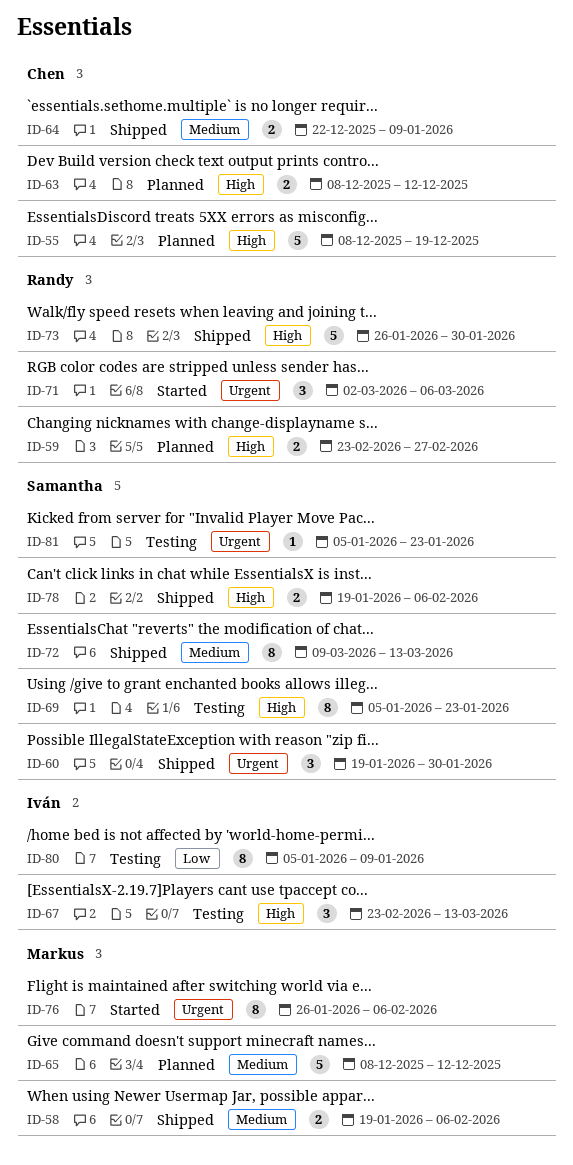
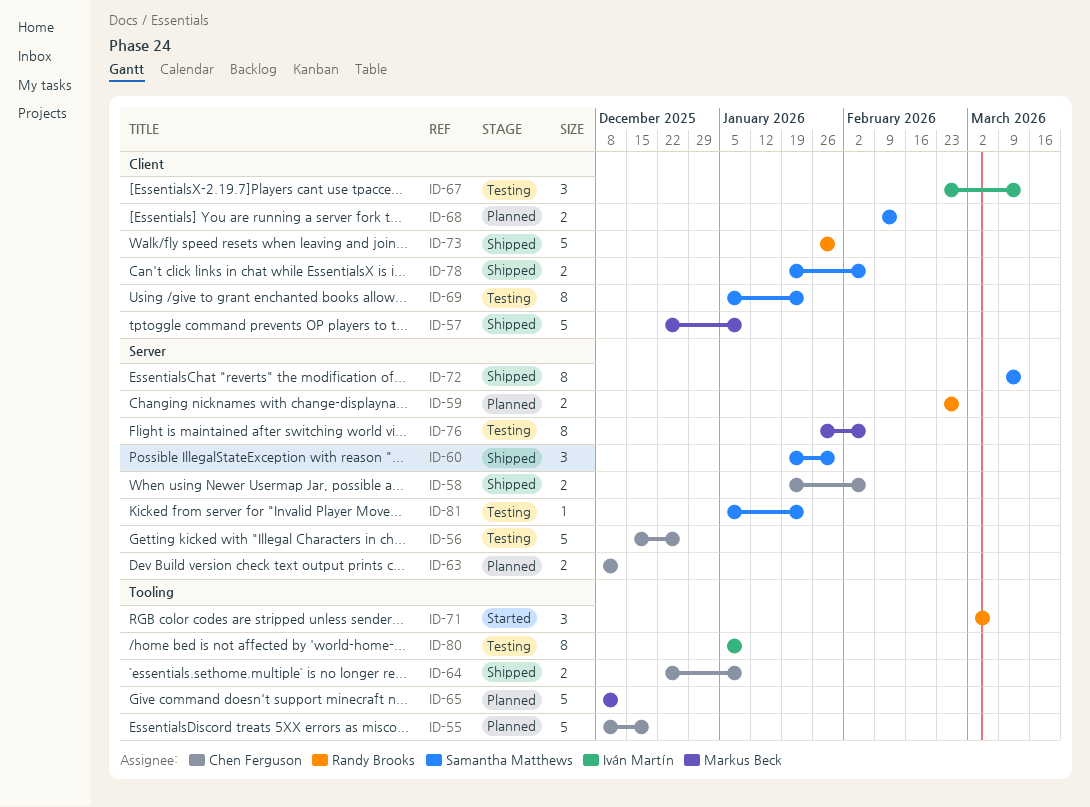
ID-56: none -> present
ID-57: none -> present
ID-58, owner: Markus Beck -> Chen Ferguson
ID-68: none -> present
ID-76, status: Started -> Testing

